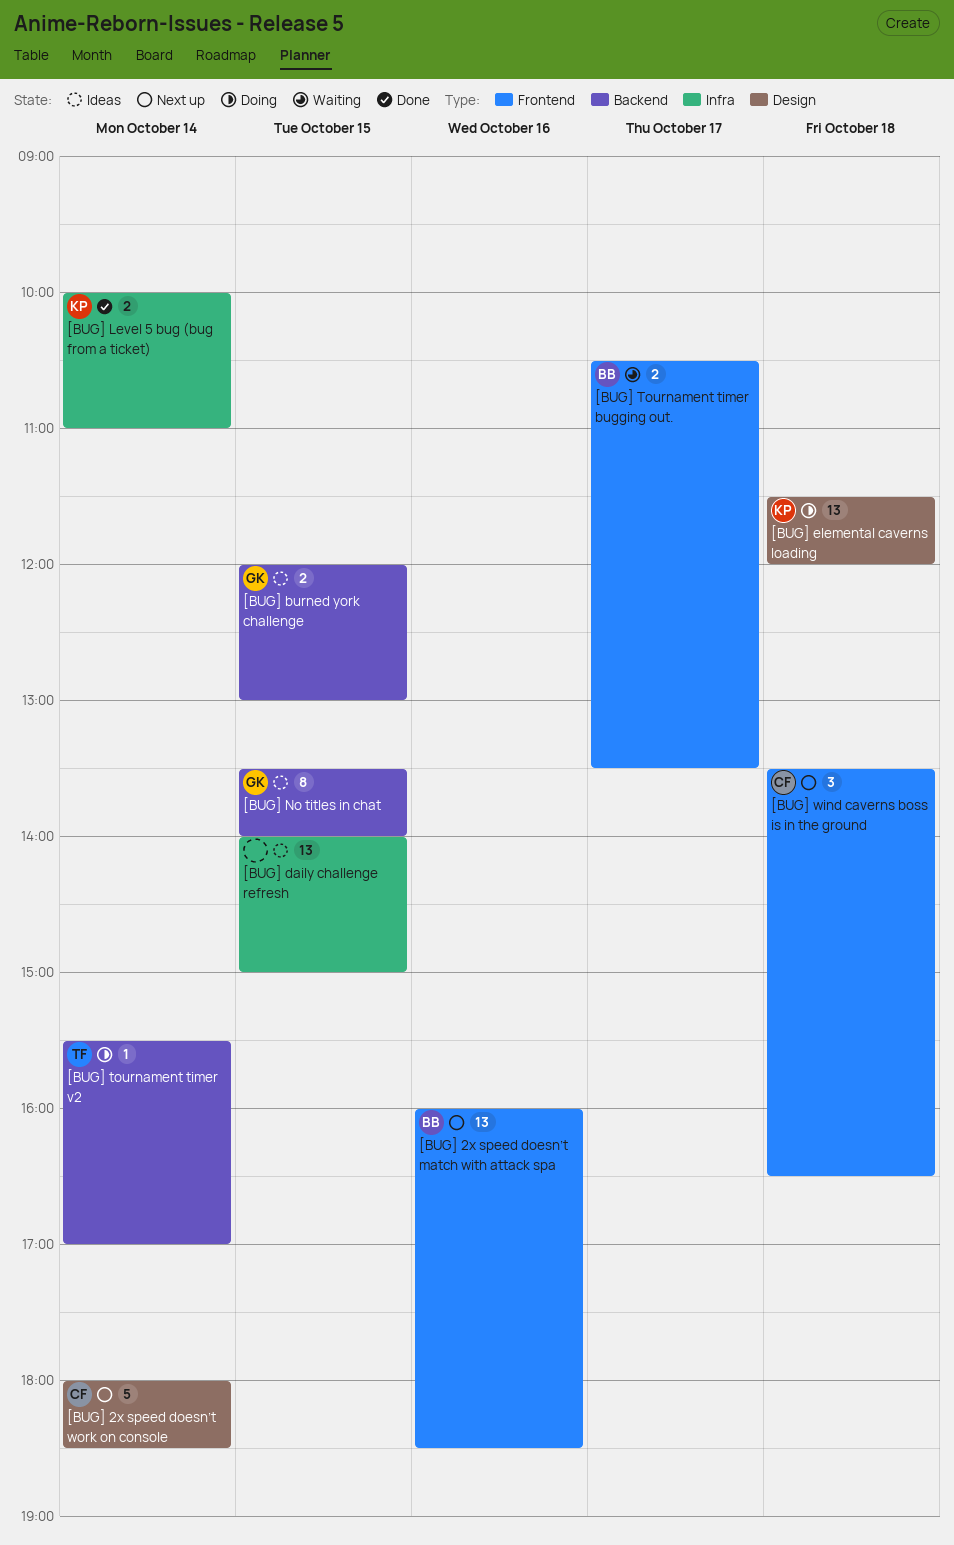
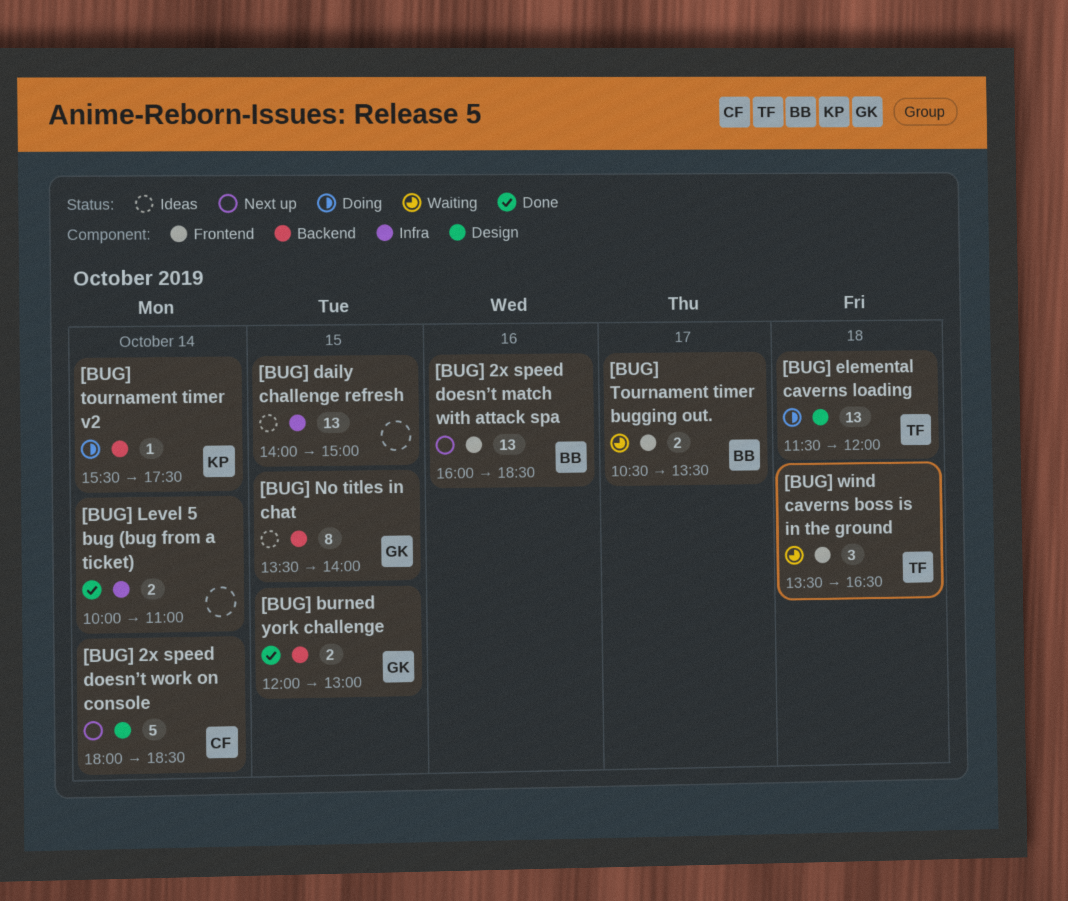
[BUG] burned york challenge, status: Ideas -> Done
[BUG] elemental caverns loading, owner: KP -> TF
[BUG] Level 5 bug (bug from a ticket), owner: KP -> none
[BUG] tournament timer v2, owner: TF -> KP
[BUG] tournament timer v2, ends: 17:00 -> 17:30
[BUG] wind caverns boss is in the ground, status: Next up -> Waiting
[BUG] wind caverns boss is in the ground, owner: CF -> TF

